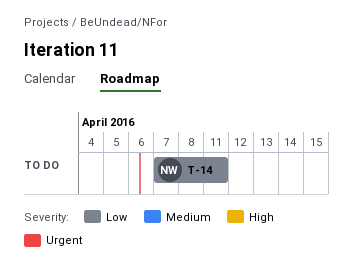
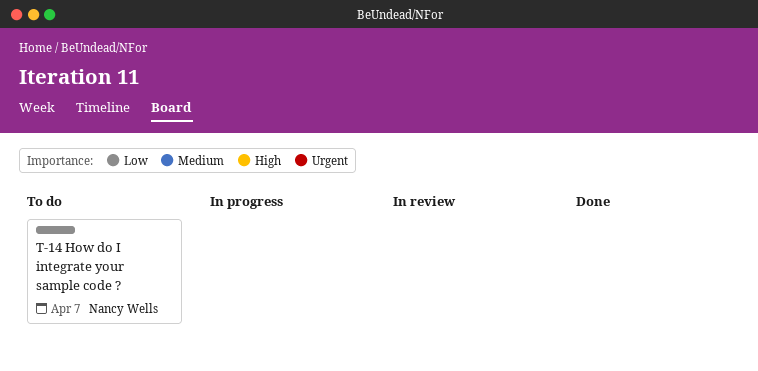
T-14, due: Apr 11 -> Apr 7

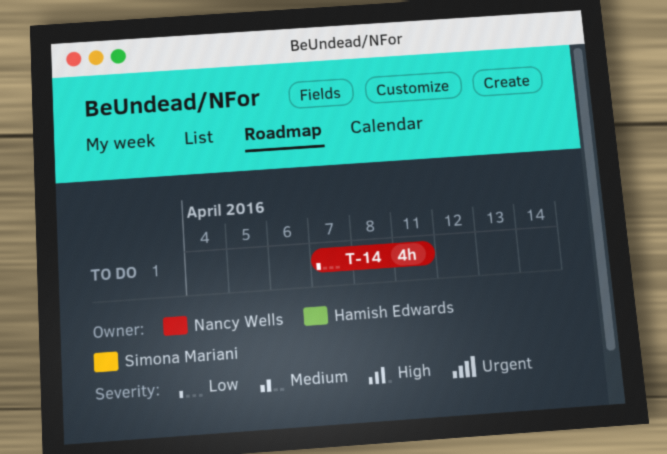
T-14, due: Apr 7 -> Apr 11

